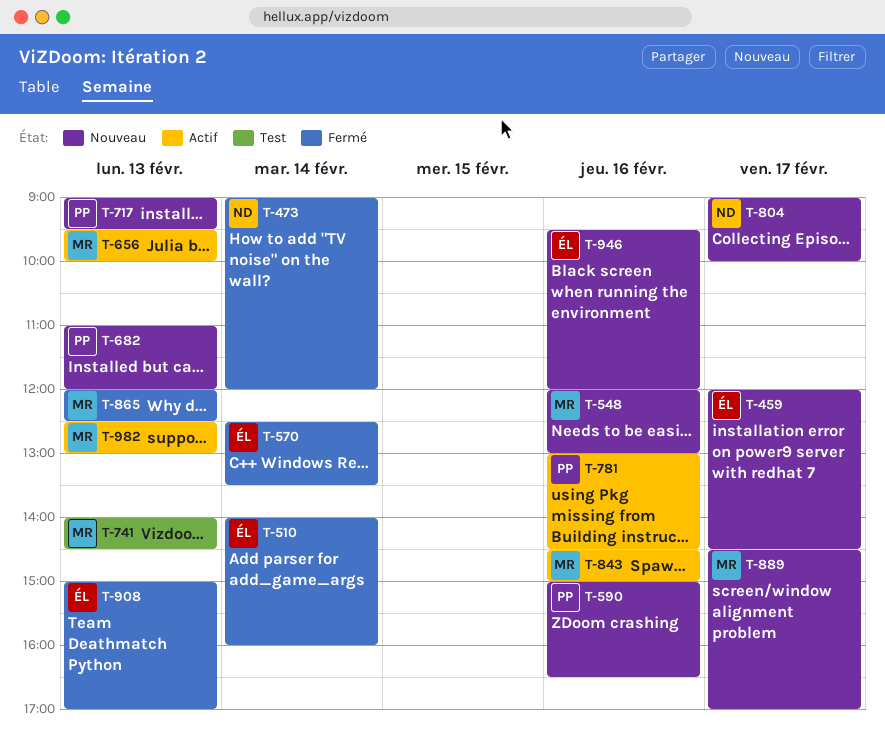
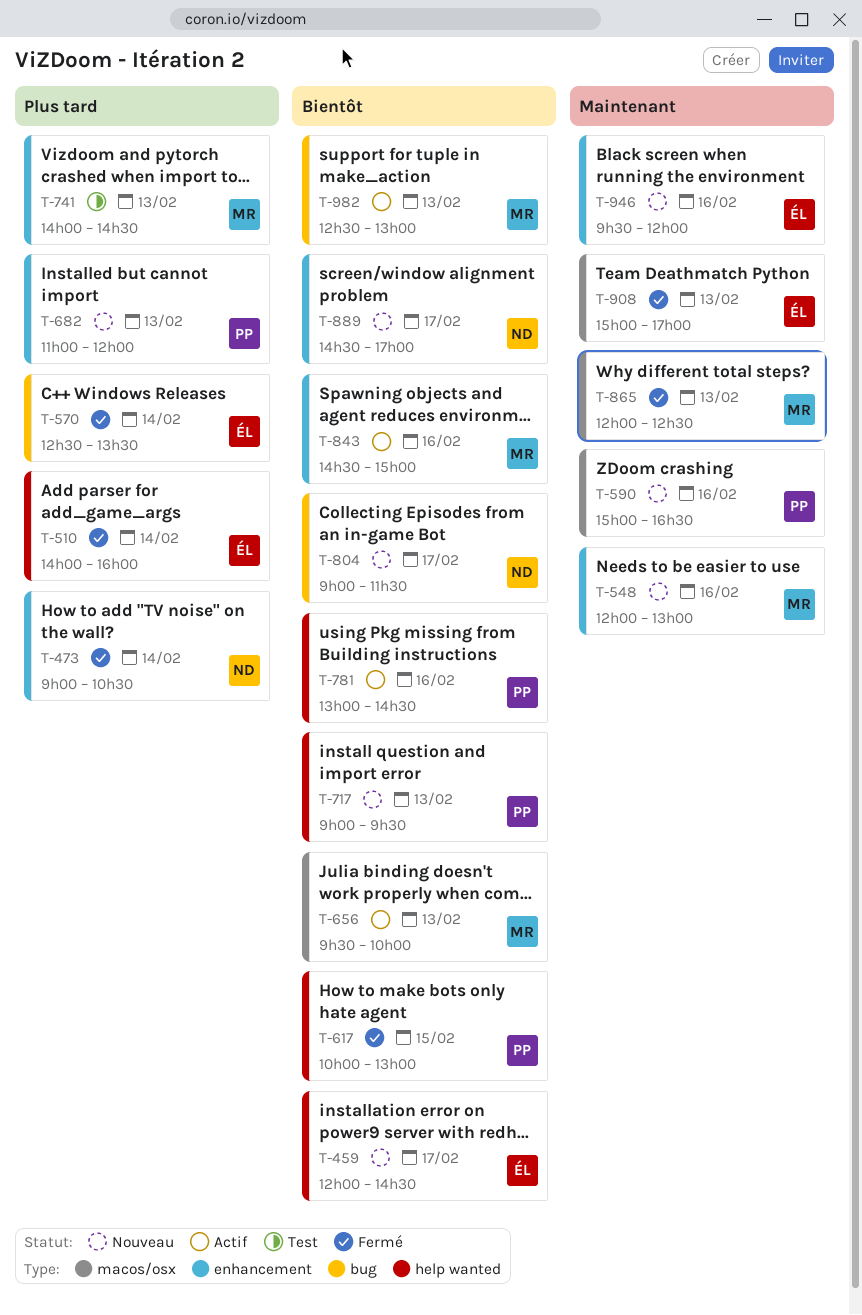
T-473, ends: 12:00 -> 10:30
T-617: none -> present
T-804, ends: 10:00 -> 11:30
T-889, owner: MR -> ND

